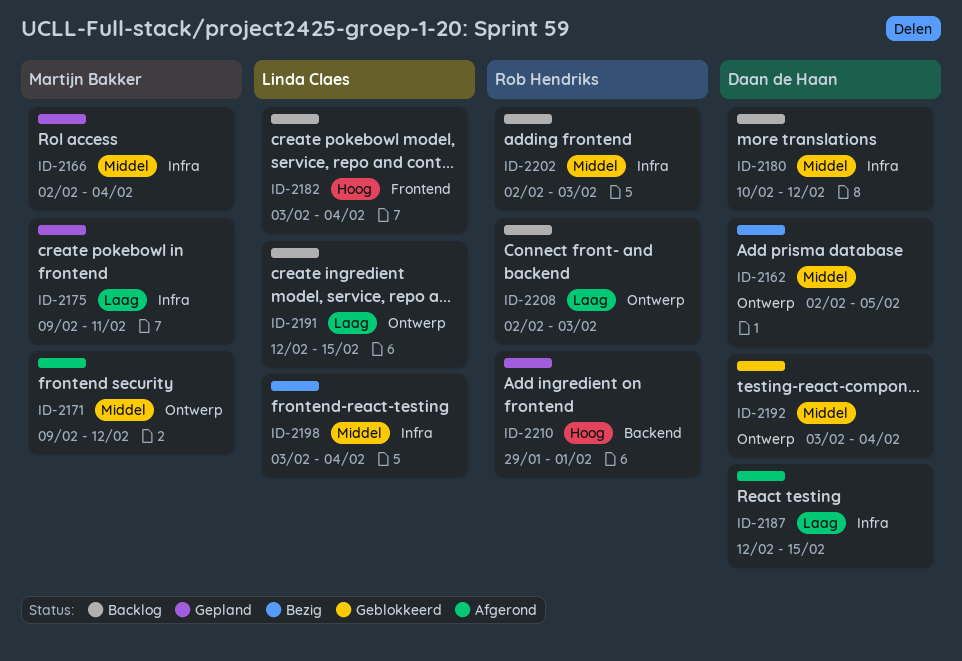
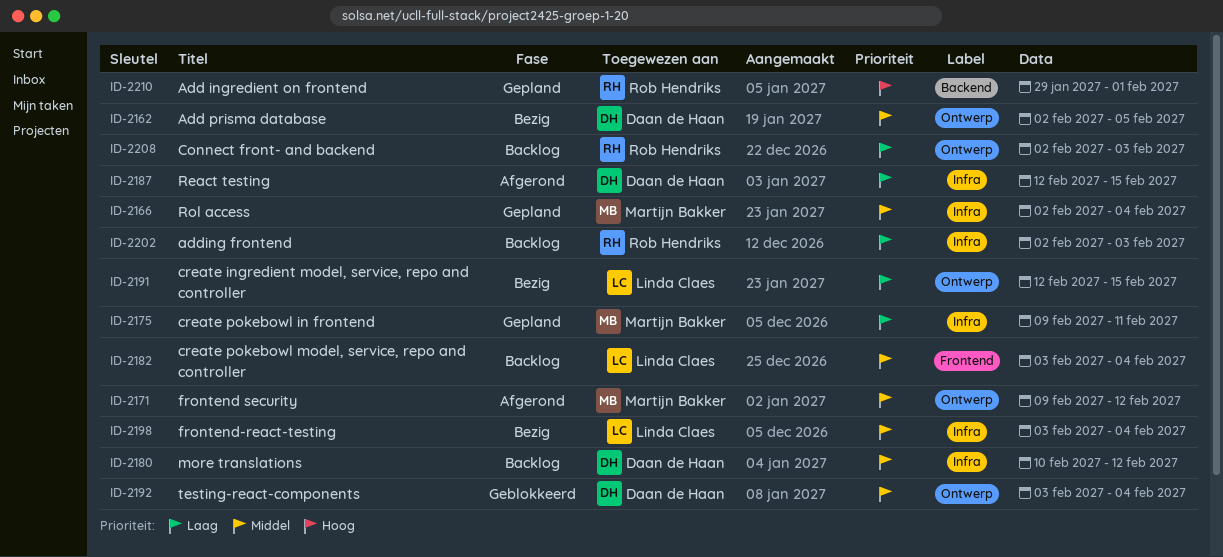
ID-2182, priority: Hoog -> Middel
ID-2191, status: Backlog -> Bezig
ID-2202, priority: Middel -> Laag

